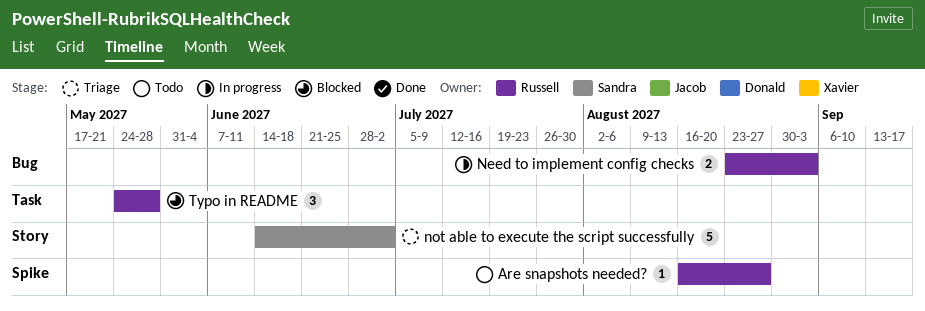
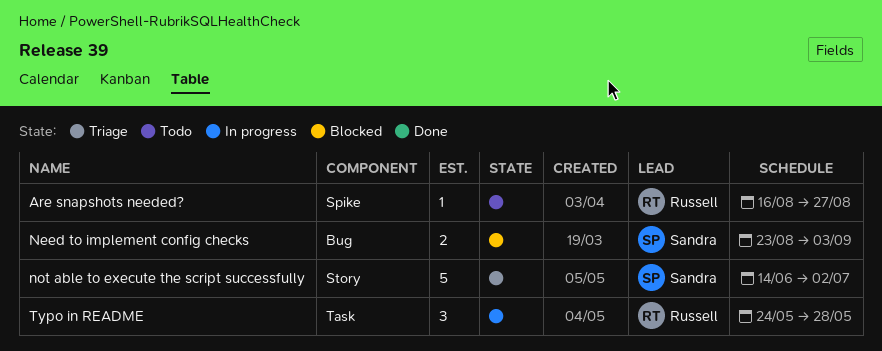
Need to implement config checks, status: In progress -> Blocked
Need to implement config checks, owner: Russell -> Sandra
Typo in README, status: Blocked -> In progress

